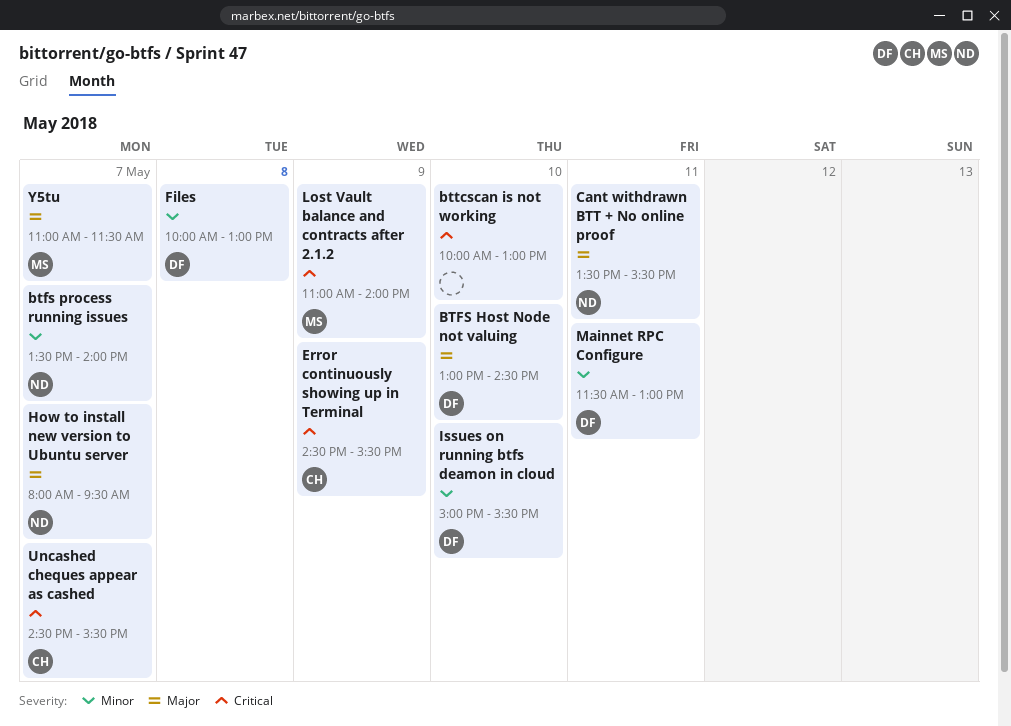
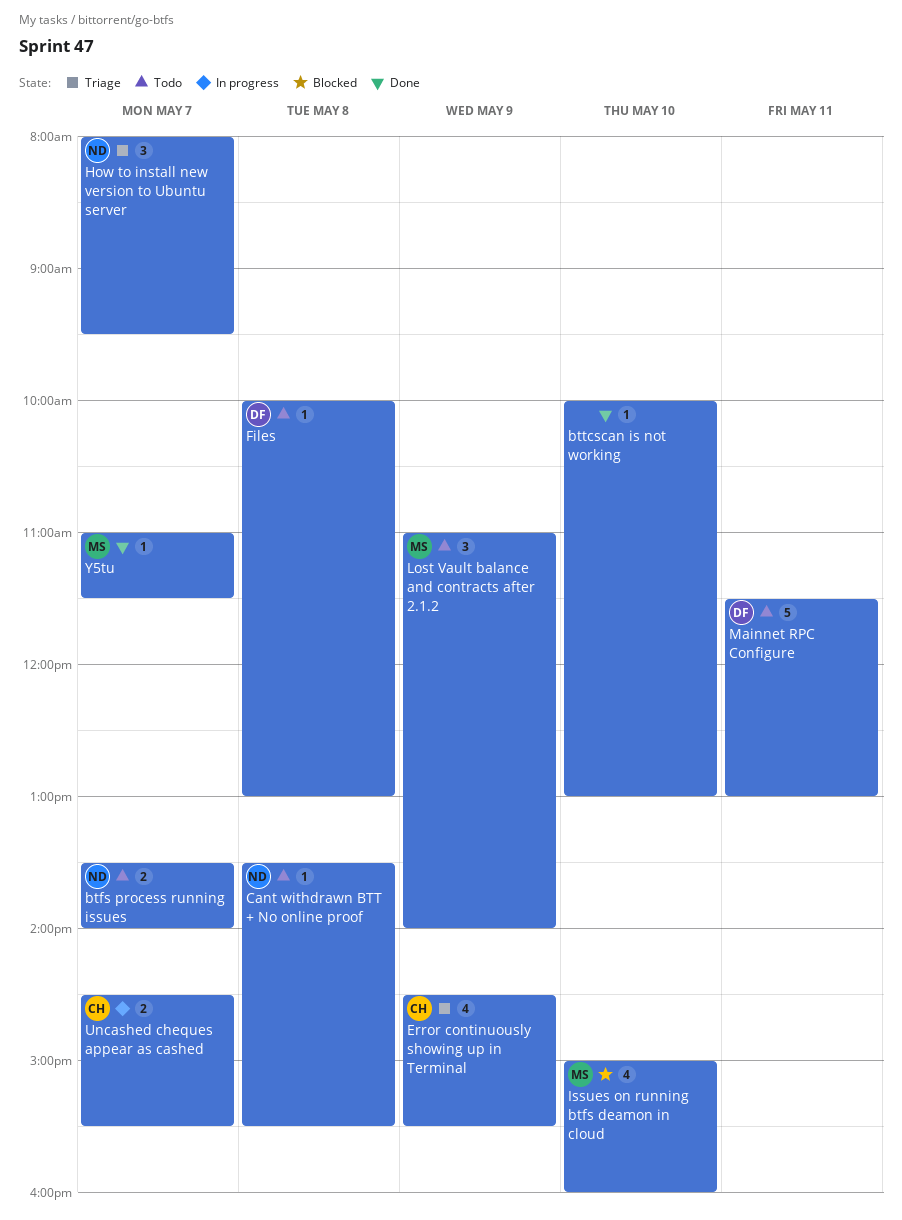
BTFS Host Node not valuing: present -> none
Cant withdrawn BTT + No online proof, day: May 11 -> May 8
Issues on running btfs deamon in cloud, owner: DF -> MS
Issues on running btfs deamon in cloud, ends: 15:30 -> 16:00

